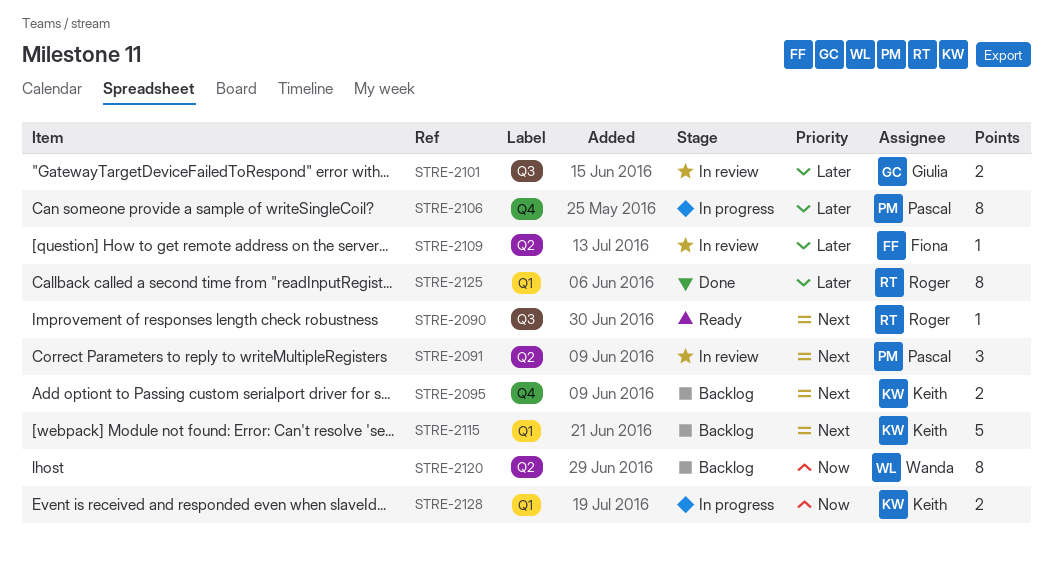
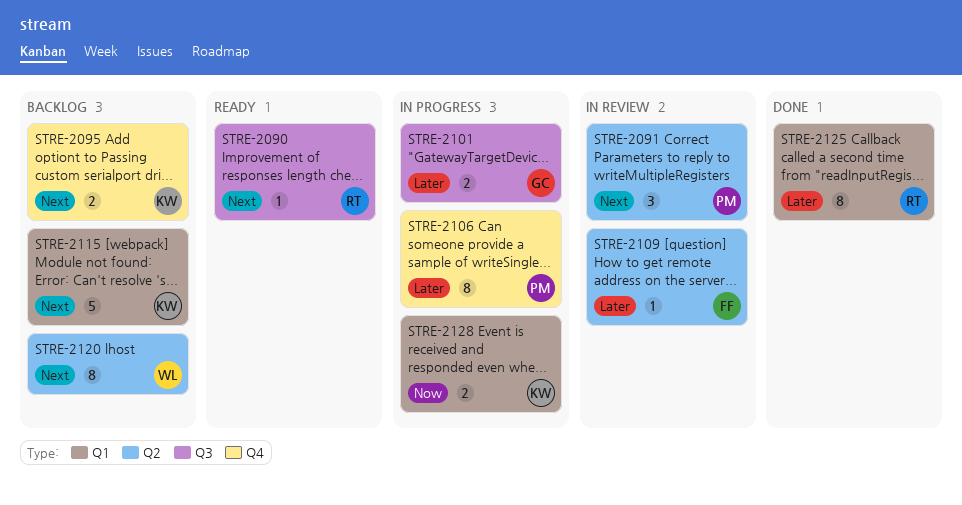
STRE-2101, status: In review -> In progress
STRE-2120, priority: Now -> Next

